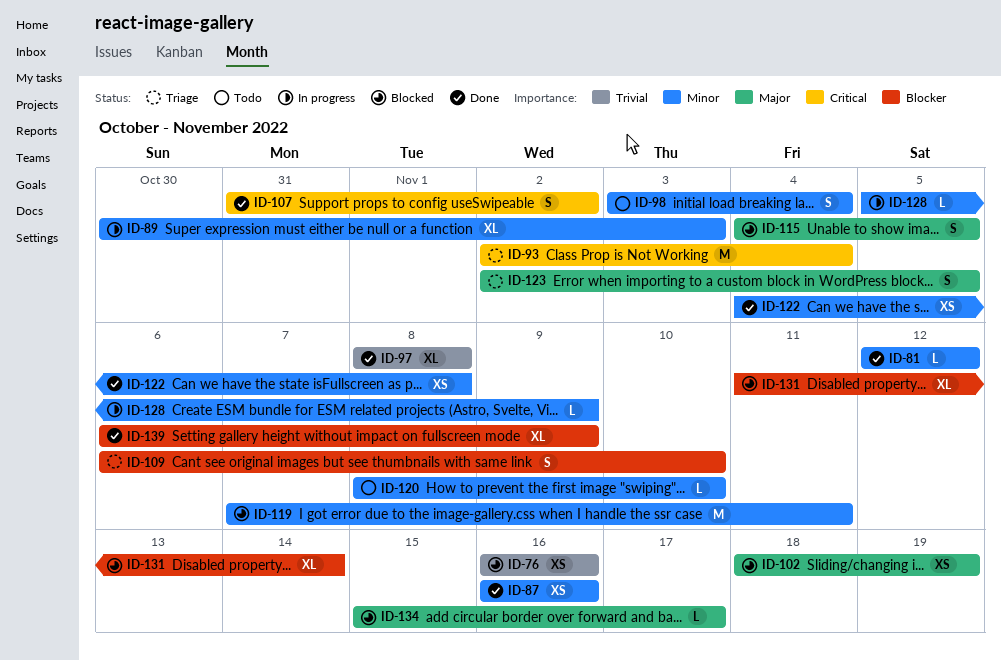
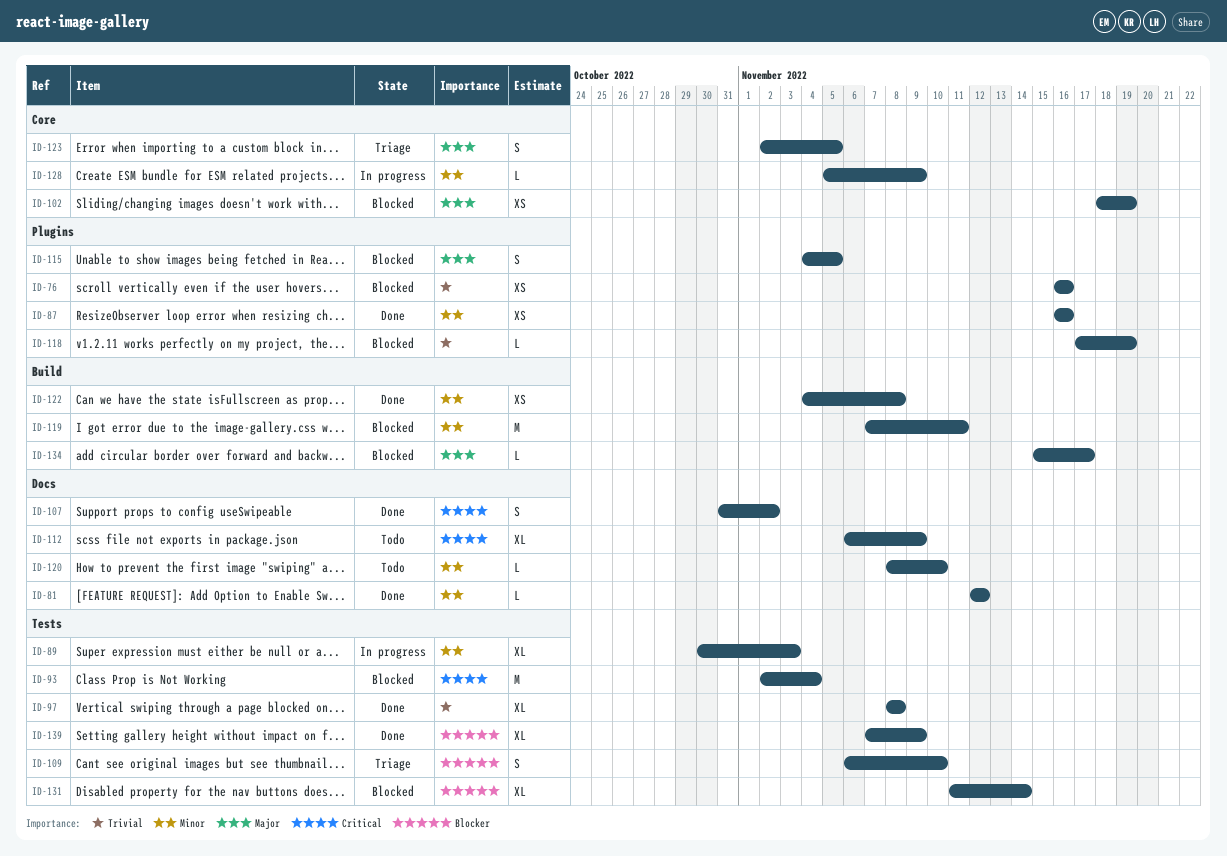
ID-93, status: Triage -> Blocked
ID-98: present -> none
ID-112: none -> present
ID-118: none -> present
ID-139, start: Nov 6 -> Nov 7

